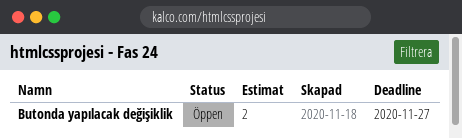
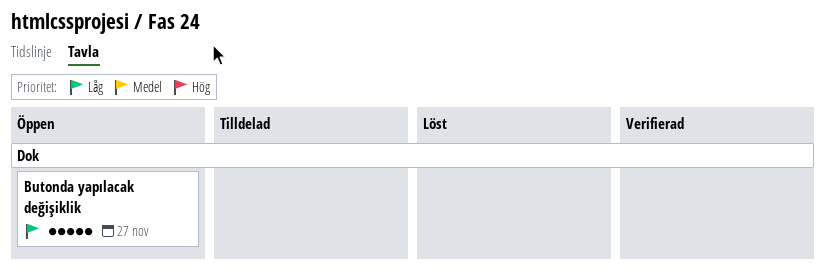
Butonda yapılacak değişiklik, estimate: 2 -> 5

